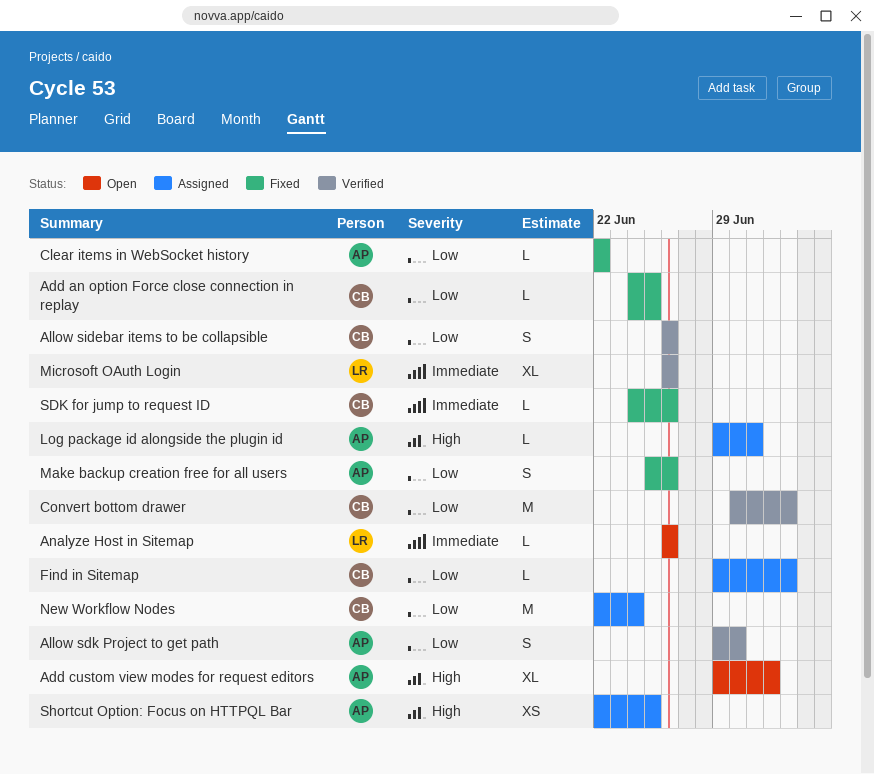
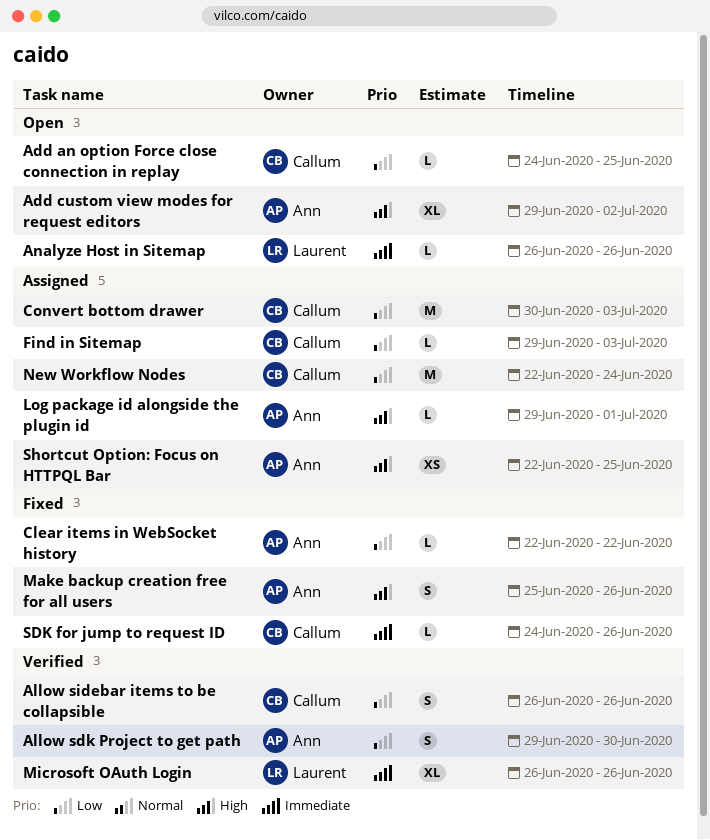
Add an option Force close connection in replay, status: Fixed -> Open
Convert bottom drawer, status: Verified -> Assigned
Make backup creation free for all users, priority: Low -> High

